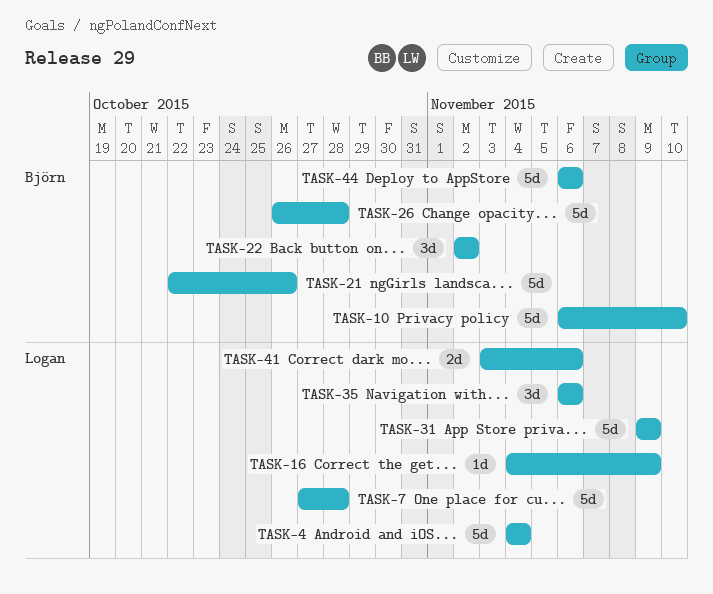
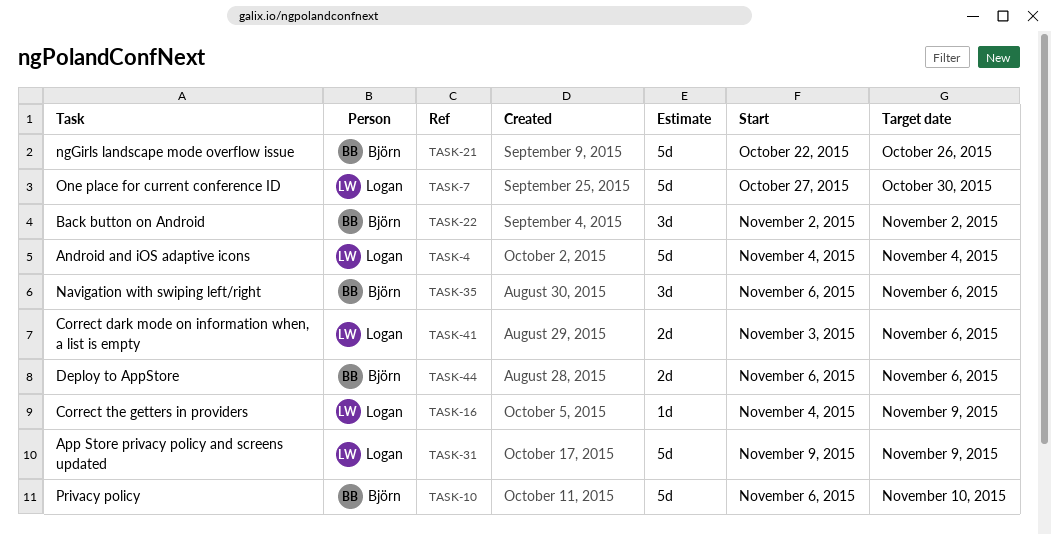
TASK-7, due: Oct 28 -> Oct 30
TASK-26: present -> none
TASK-35, owner: Logan -> Björn
TASK-44, estimate: 5d -> 2d

